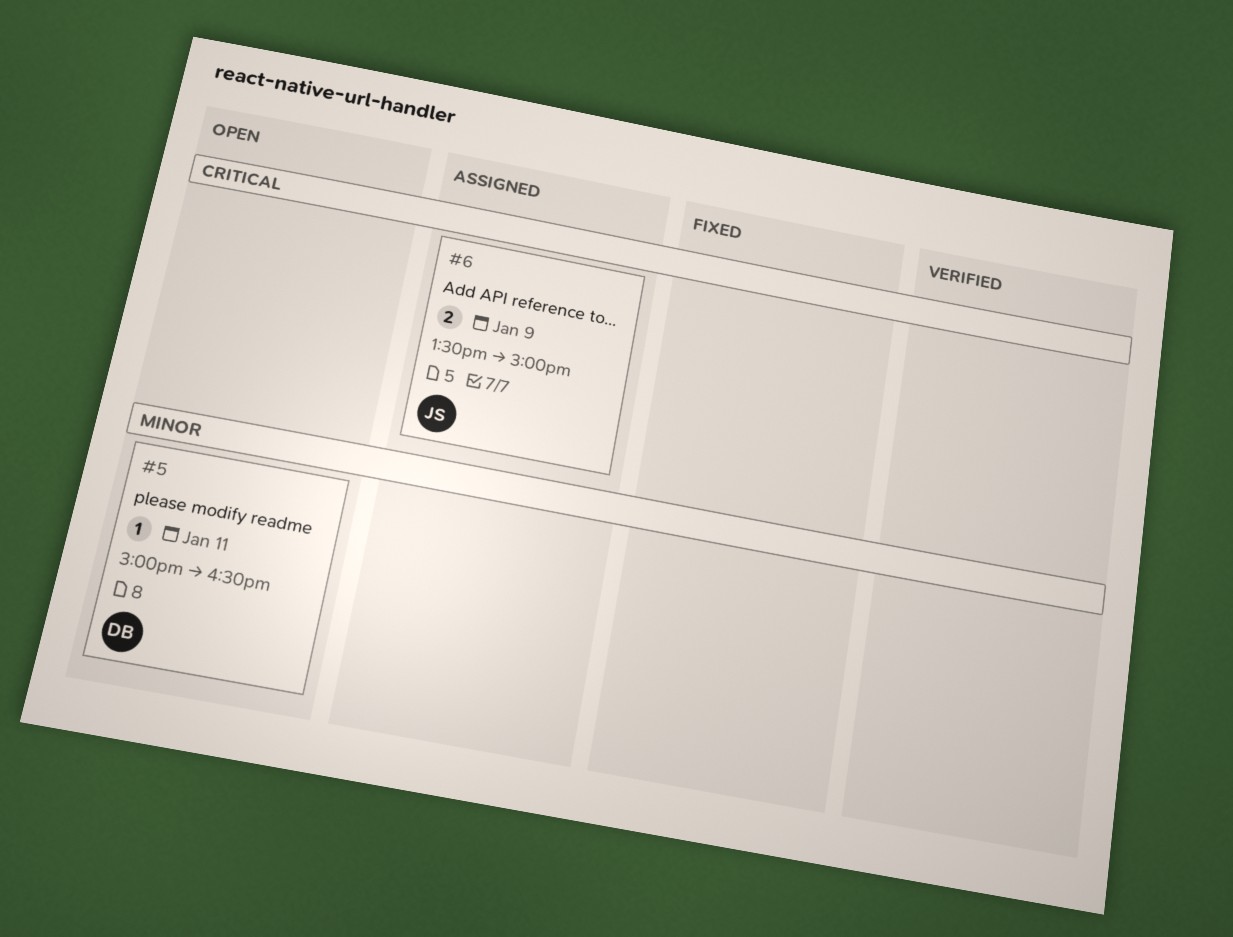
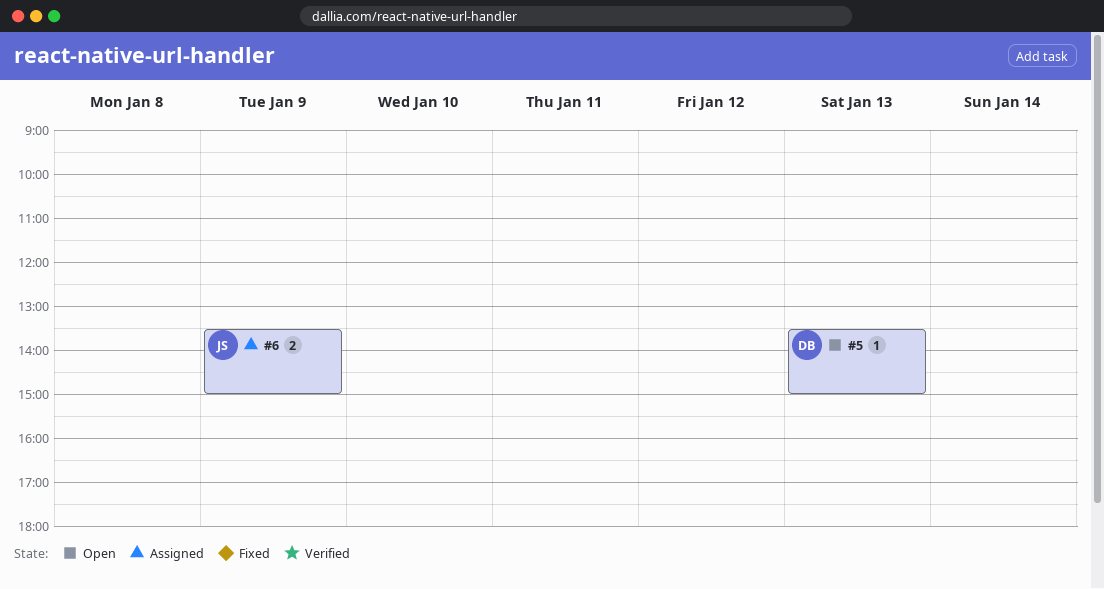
#5, day: Jan 11 -> Jan 13
#5, begins: 15:00 -> 13:30
#5, ends: 16:30 -> 15:00

